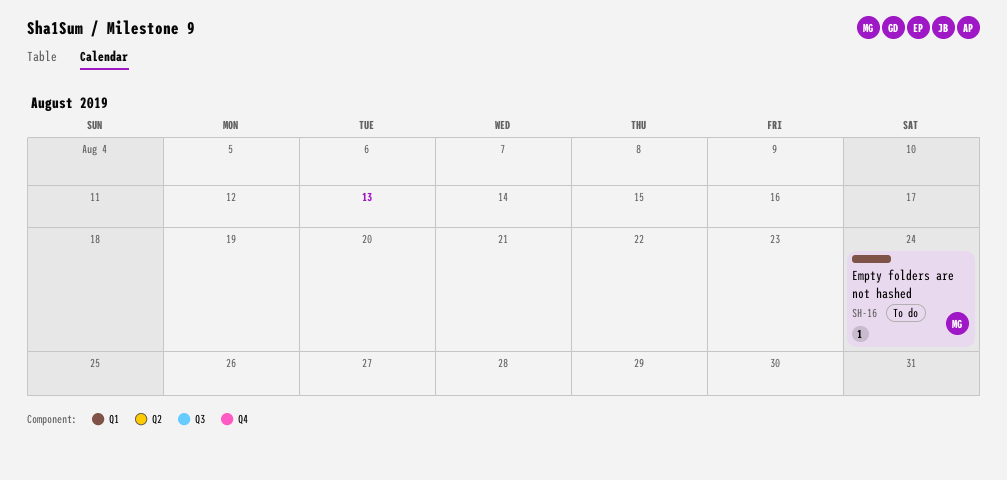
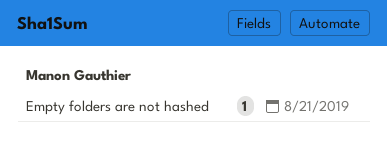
Empty folders are not hashed, due: Aug 24 -> Aug 21

